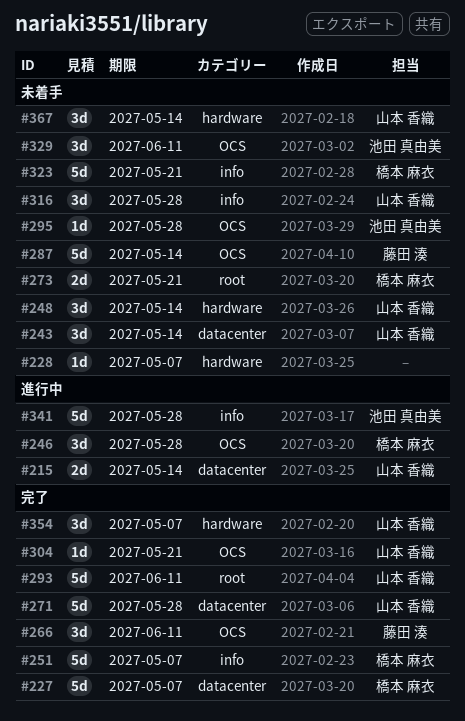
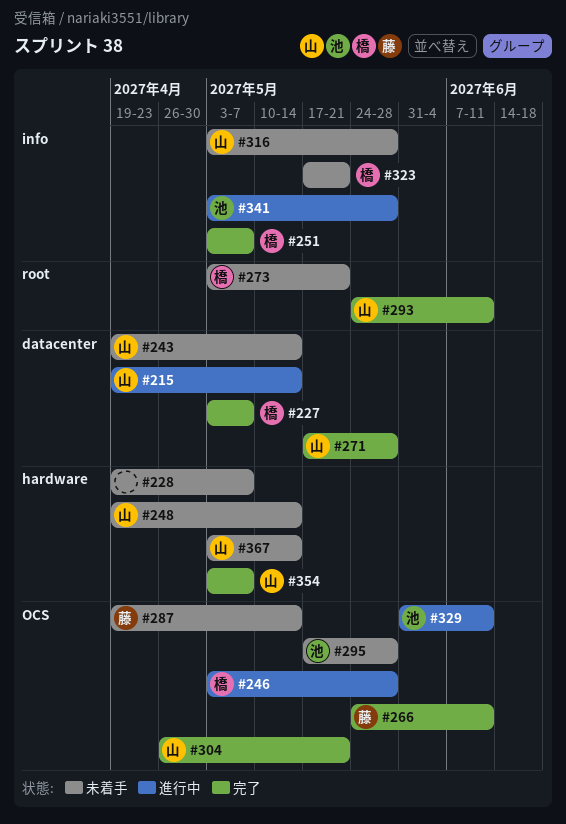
#329, status: 未着手 -> 進行中

